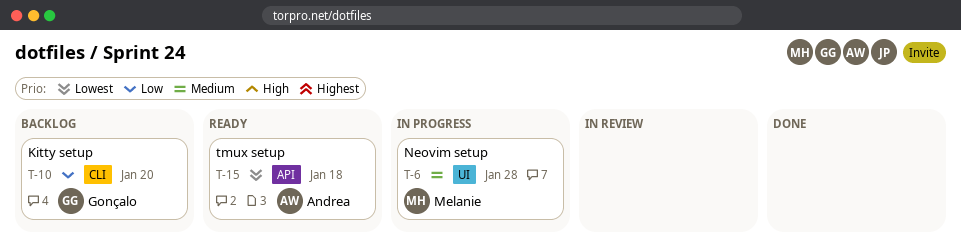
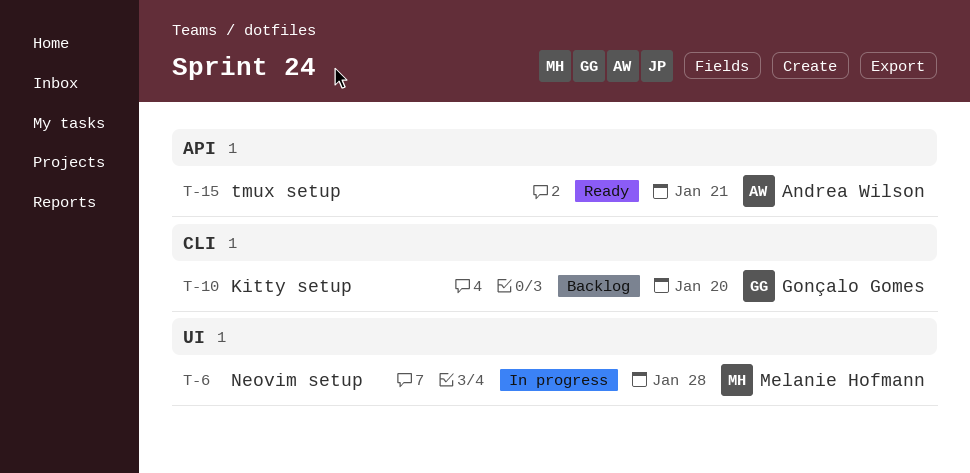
T-15, due: Jan 18 -> Jan 21

